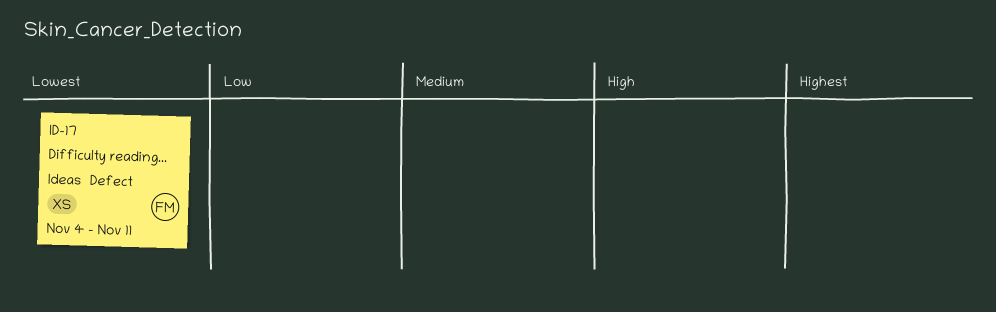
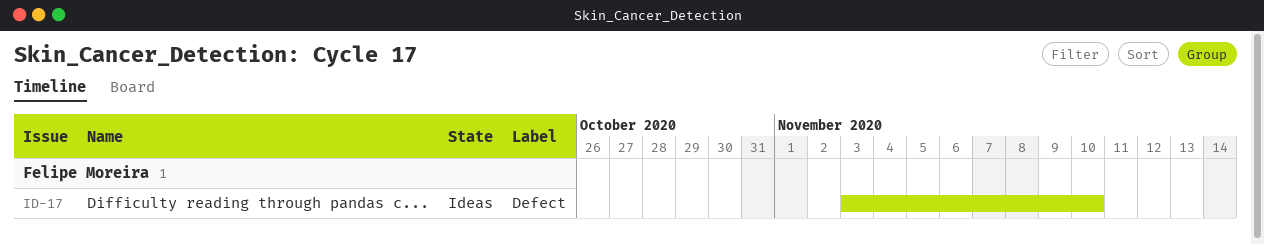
ID-17, start: Nov 4 -> Nov 3
ID-17, due: Nov 11 -> Nov 10

